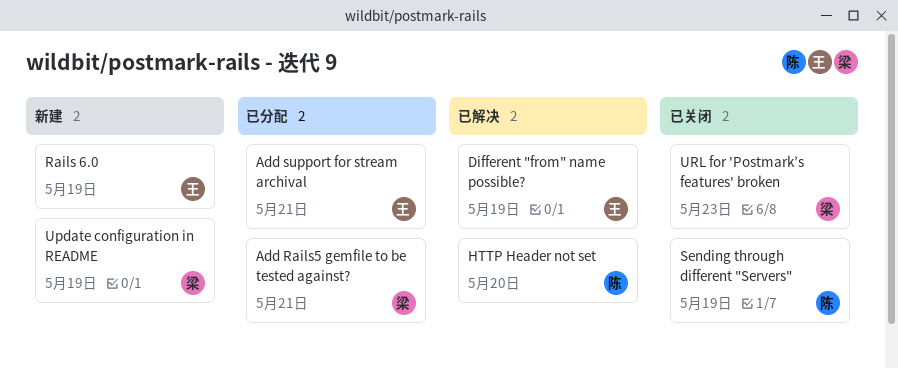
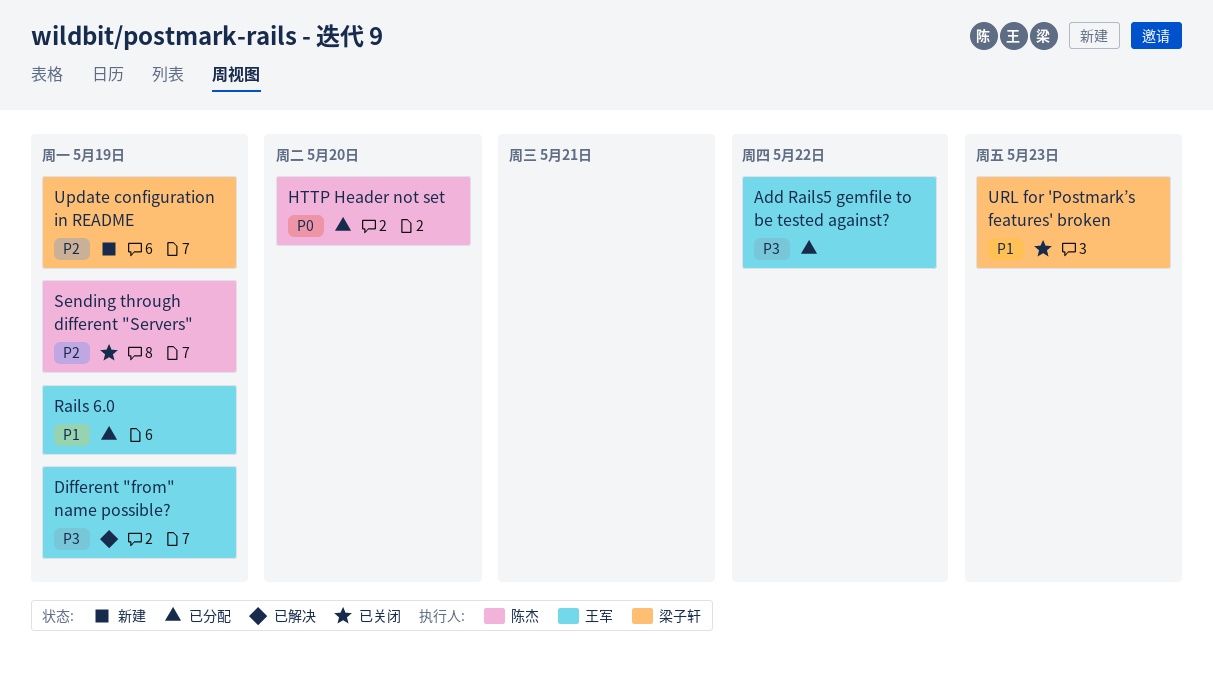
Add Rails5 gemfile to be tested against?, owner: 梁子轩 -> 王军
Add Rails5 gemfile to be tested against?, due: May 21 -> May 22
Add support for stream archival: present -> none
HTTP Header not set, status: 已解决 -> 已分配
Rails 6.0, status: 新建 -> 已分配

